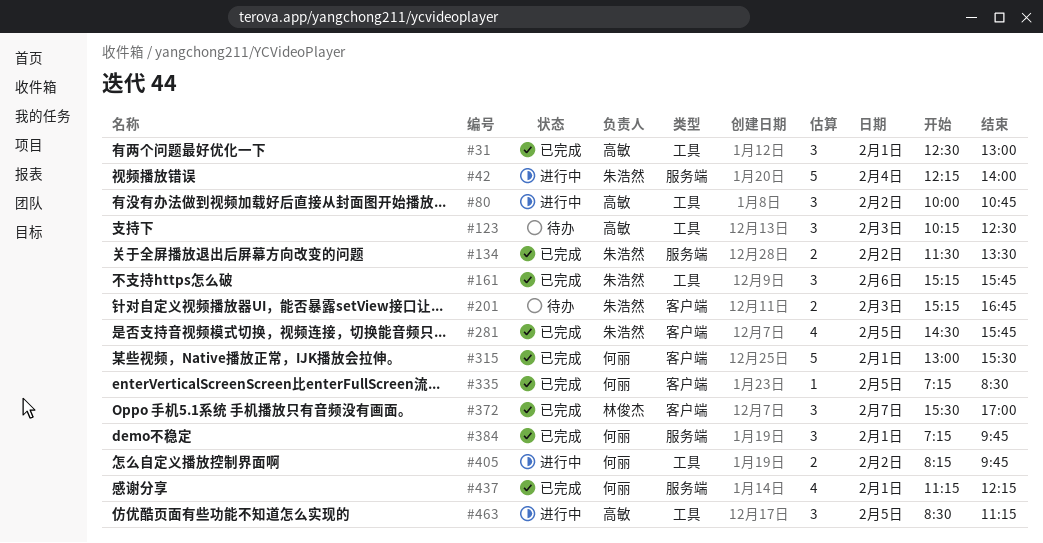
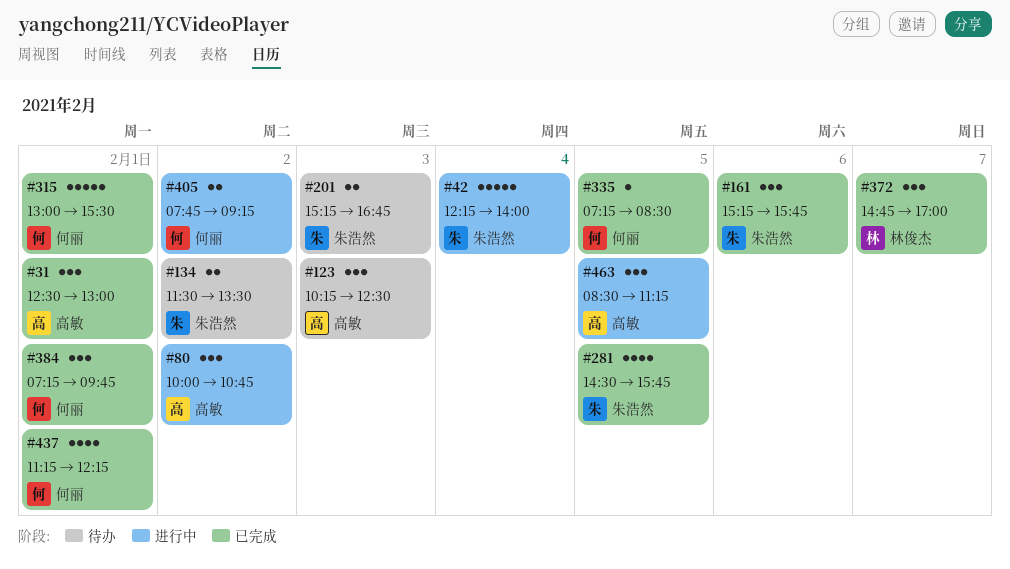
#134, status: 已完成 -> 待办
#372, begins: 15:30 -> 14:45
#405, begins: 08:15 -> 07:45
#405, ends: 09:45 -> 09:15

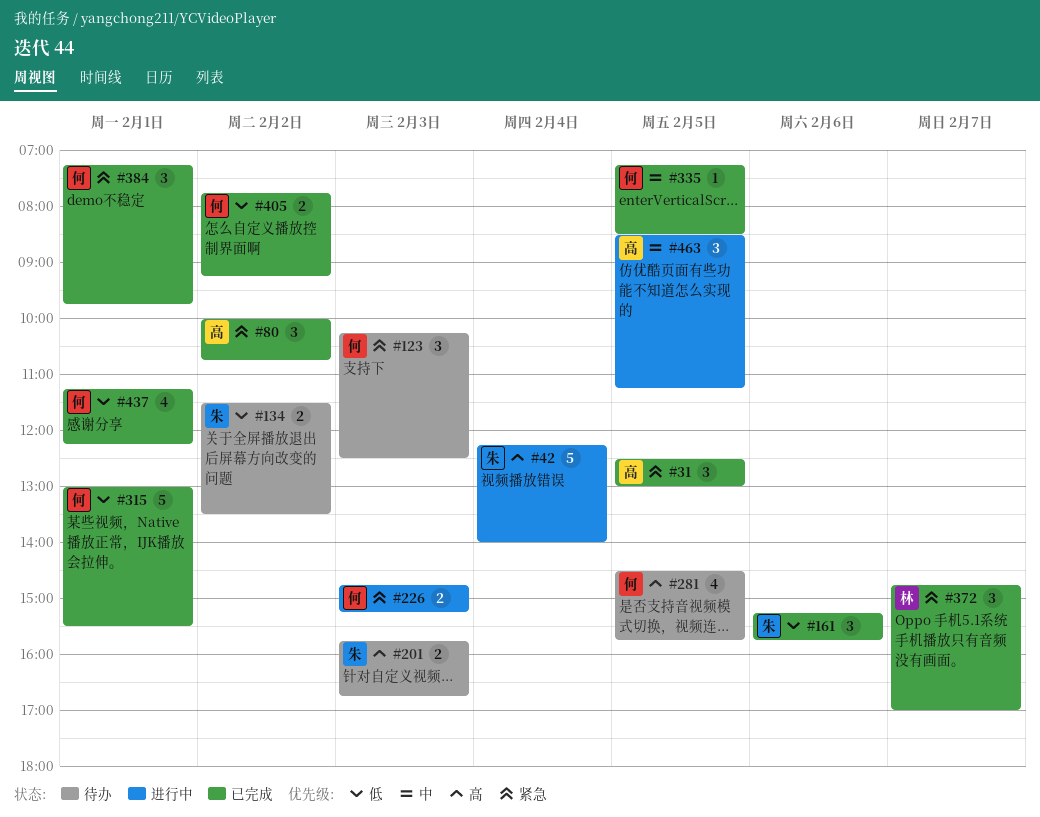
#31, day: Feb 1 -> Feb 5
#80, status: 进行中 -> 已完成
#123, owner: 高敏 -> 何丽
#201, begins: 15:15 -> 15:45
#226: none -> present
#281, status: 已完成 -> 待办
#281, owner: 朱浩然 -> 何丽
#405, status: 进行中 -> 已完成

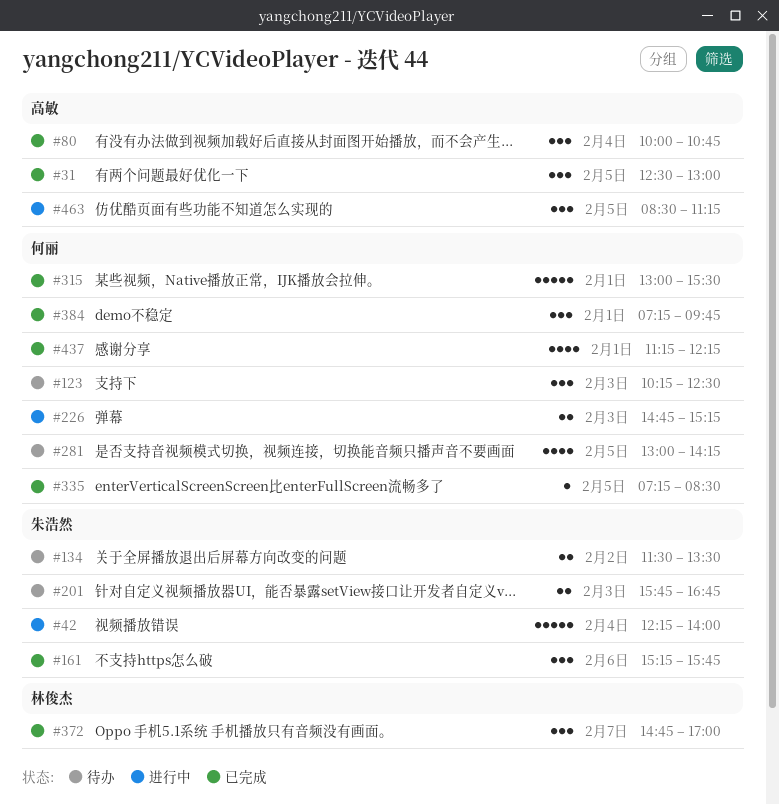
#80, day: Feb 2 -> Feb 4
#281, begins: 14:30 -> 13:00
#281, ends: 15:45 -> 14:15
#405: present -> none

